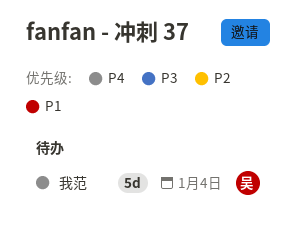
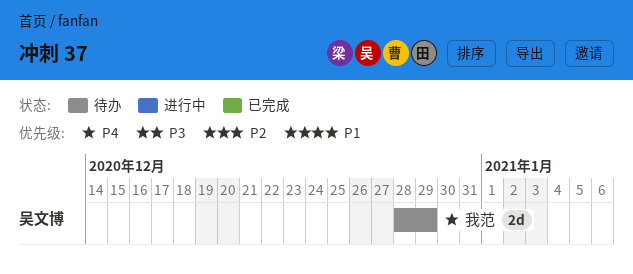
我范, estimate: 5d -> 2d
我范, due: Jan 4 -> Dec 29

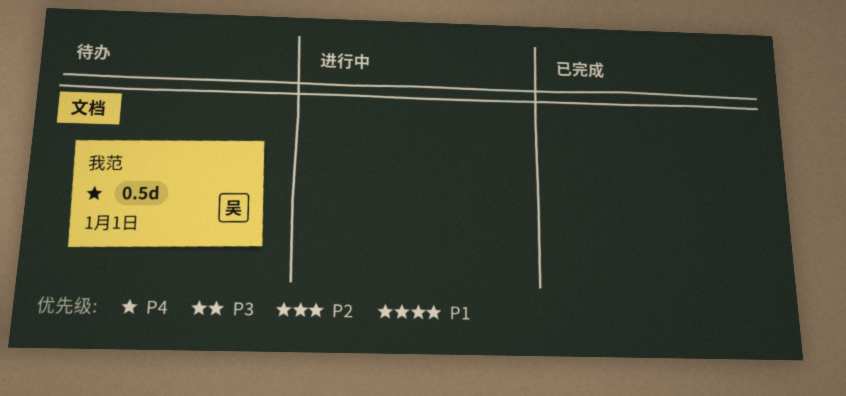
我范, estimate: 2d -> 0.5d
我范, due: Dec 29 -> Jan 1

